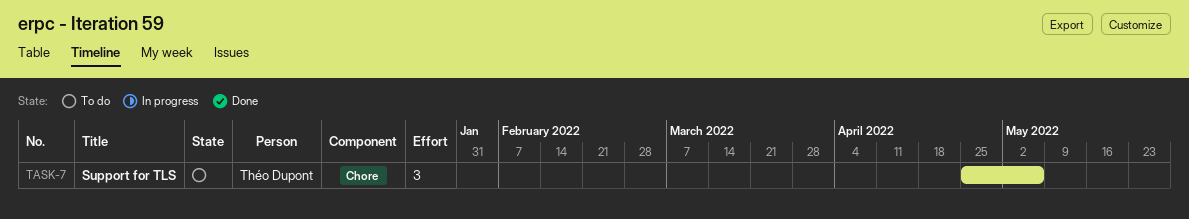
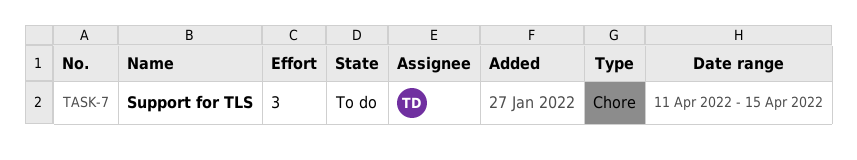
TASK-7, start: Apr 25 -> Apr 11
TASK-7, due: May 6 -> Apr 15

